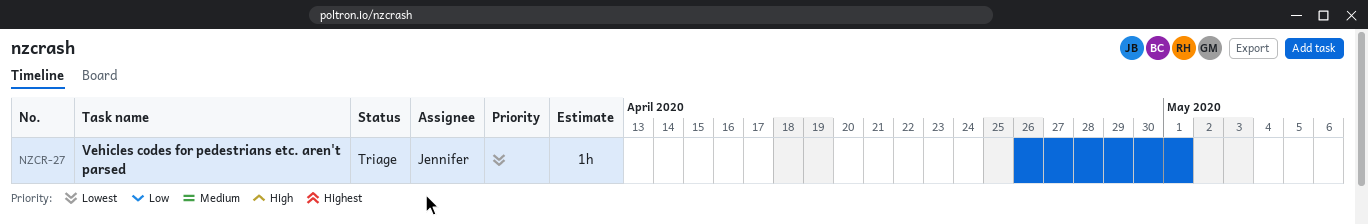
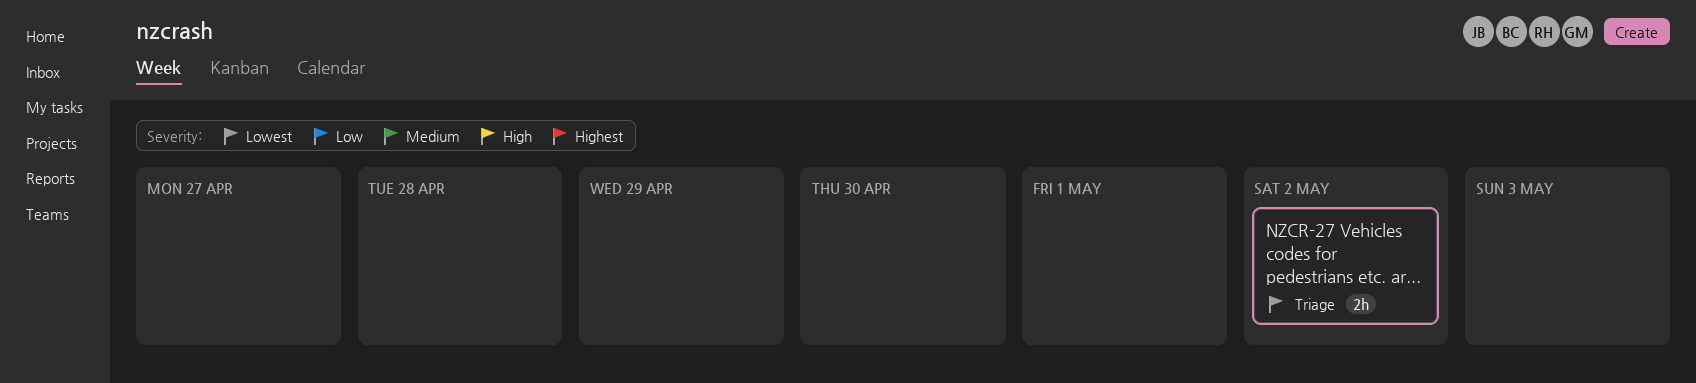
NZCR-27, estimate: 1h -> 2h
NZCR-27, due: May 1 -> May 2

